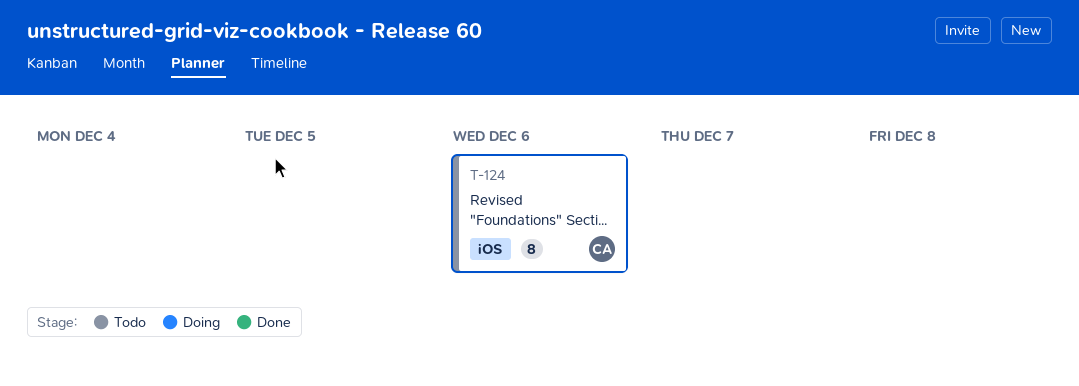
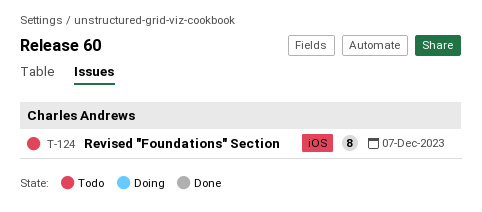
T-124, due: Dec 6 -> Dec 7

